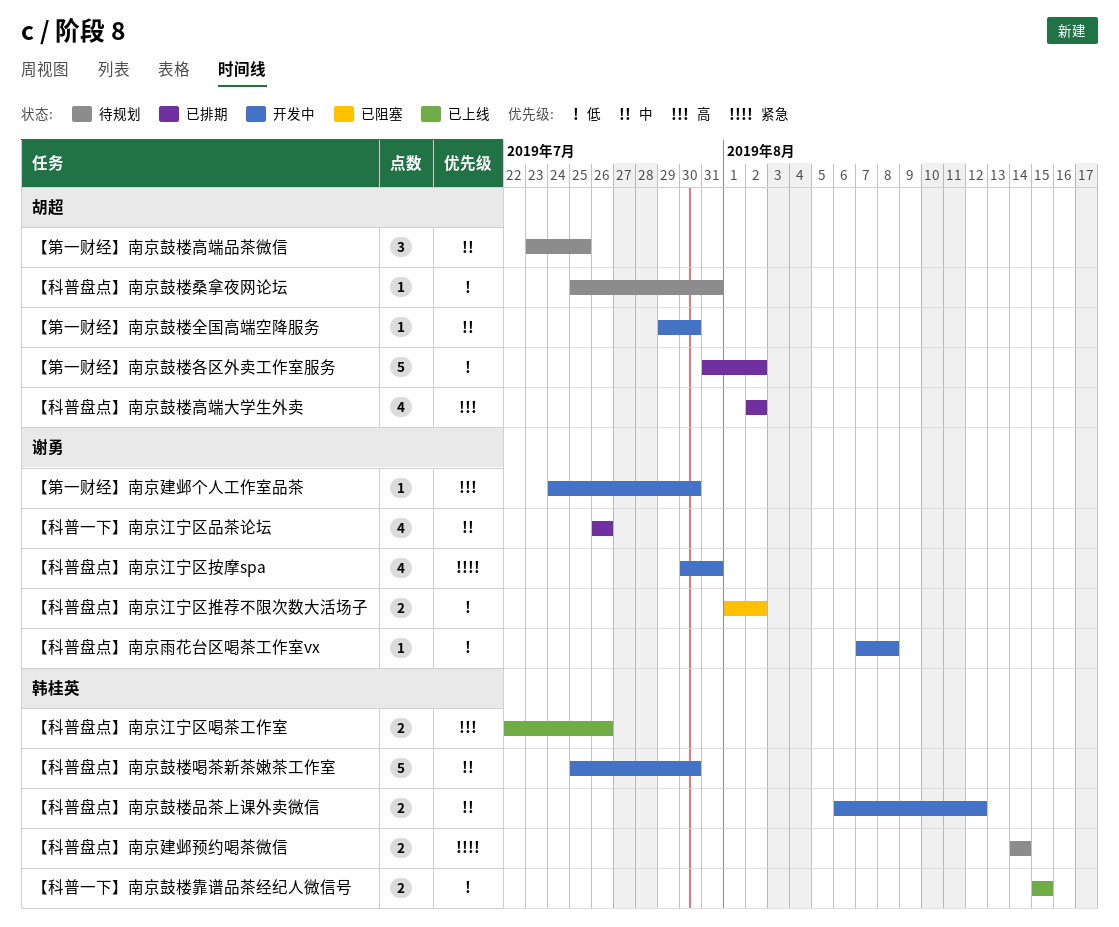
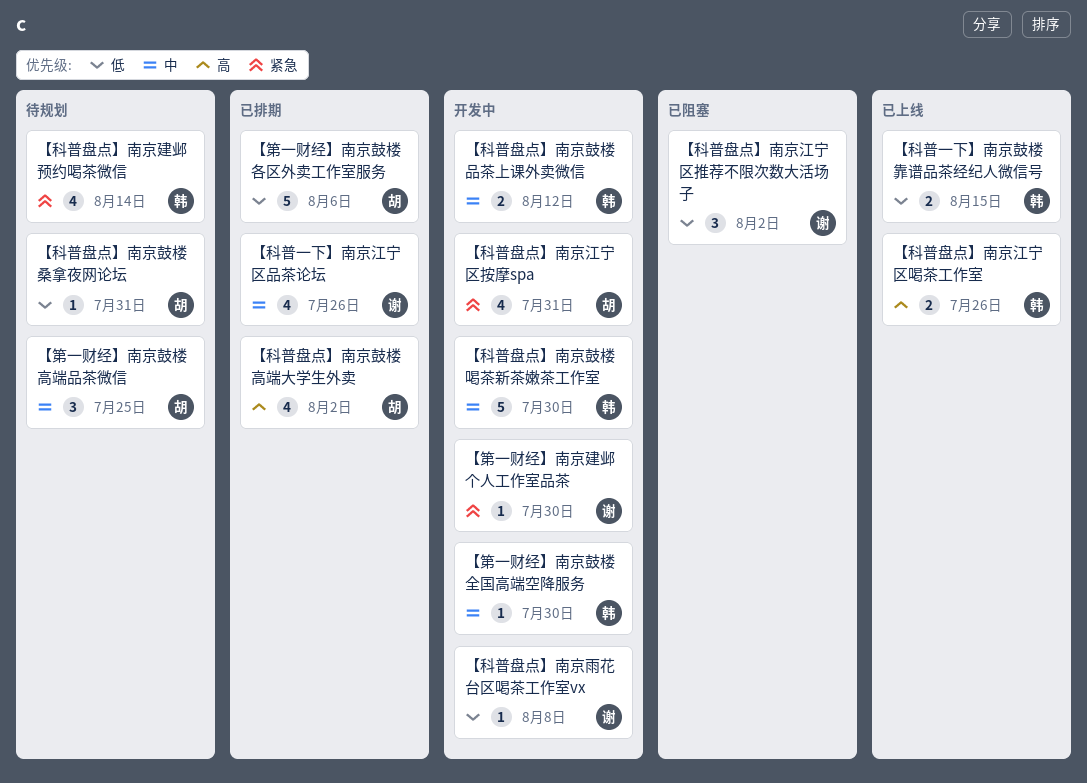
【科普盘点】南京建邺预约喝茶微信, estimate: 2 -> 4
【科普盘点】南京江宁区按摩spa, owner: 谢勇 -> 胡超
【科普盘点】南京江宁区推荐不限次数大活场子, estimate: 2 -> 3
【第一财经】南京建邺个人工作室品茶, priority: 高 -> 紧急
【第一财经】南京鼓楼全国高端空降服务, owner: 胡超 -> 韩桂英
【第一财经】南京鼓楼各区外卖工作室服务, due: Aug 2 -> Aug 6

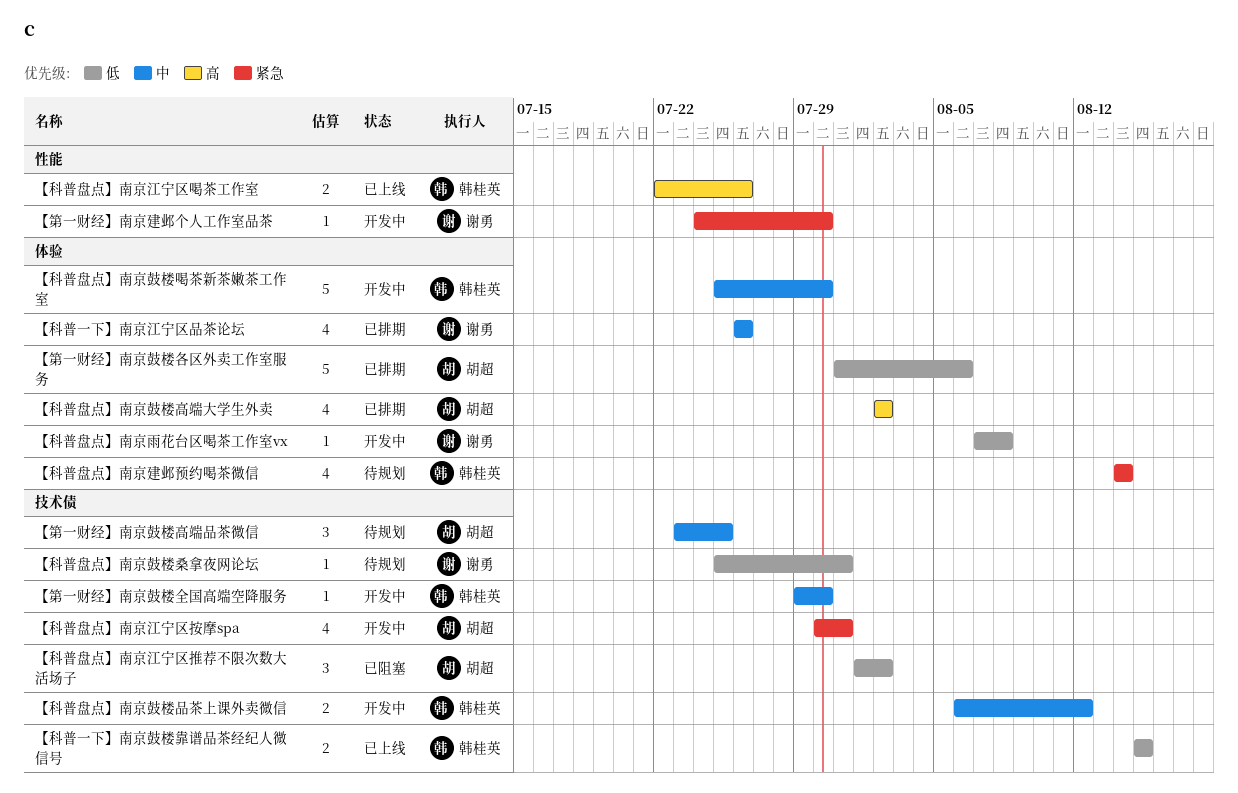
【科普盘点】南京江宁区推荐不限次数大活场子, owner: 谢勇 -> 胡超
【科普盘点】南京鼓楼桑拿夜网论坛, owner: 胡超 -> 谢勇

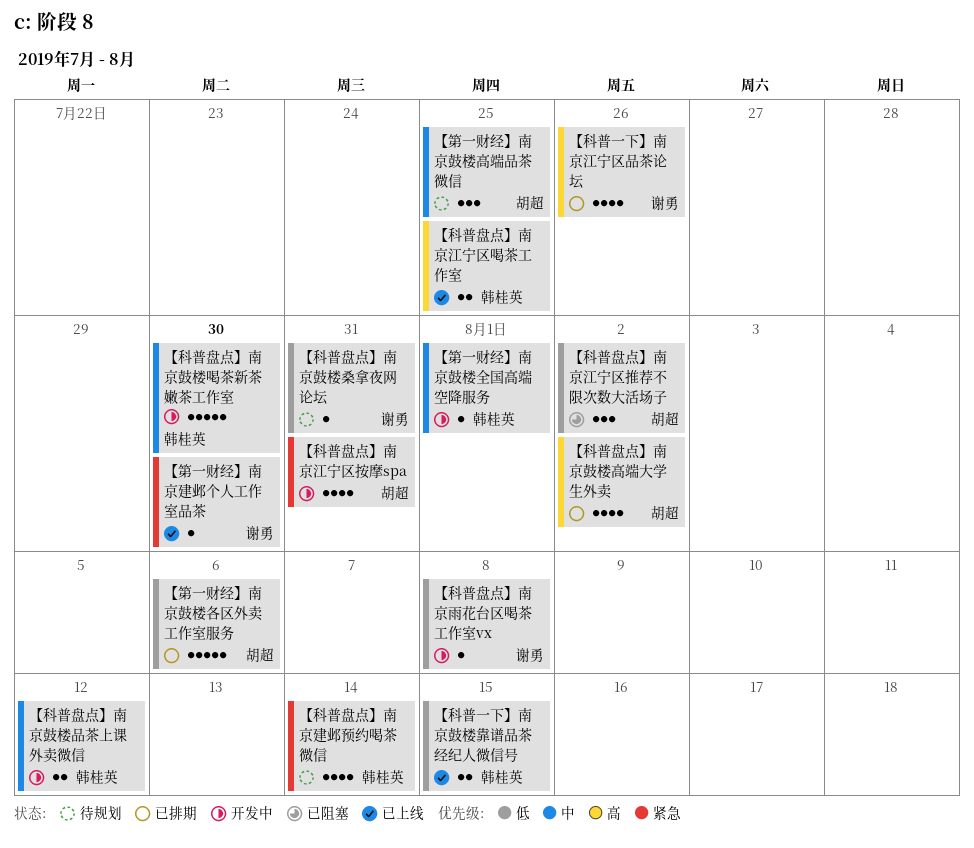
【科普一下】南京江宁区品茶论坛, priority: 中 -> 高
【科普盘点】南京江宁区喝茶工作室, due: Jul 26 -> Jul 25
【第一财经】南京建邺个人工作室品茶, status: 开发中 -> 已上线
【第一财经】南京鼓楼全国高端空降服务, due: Jul 30 -> Aug 1

